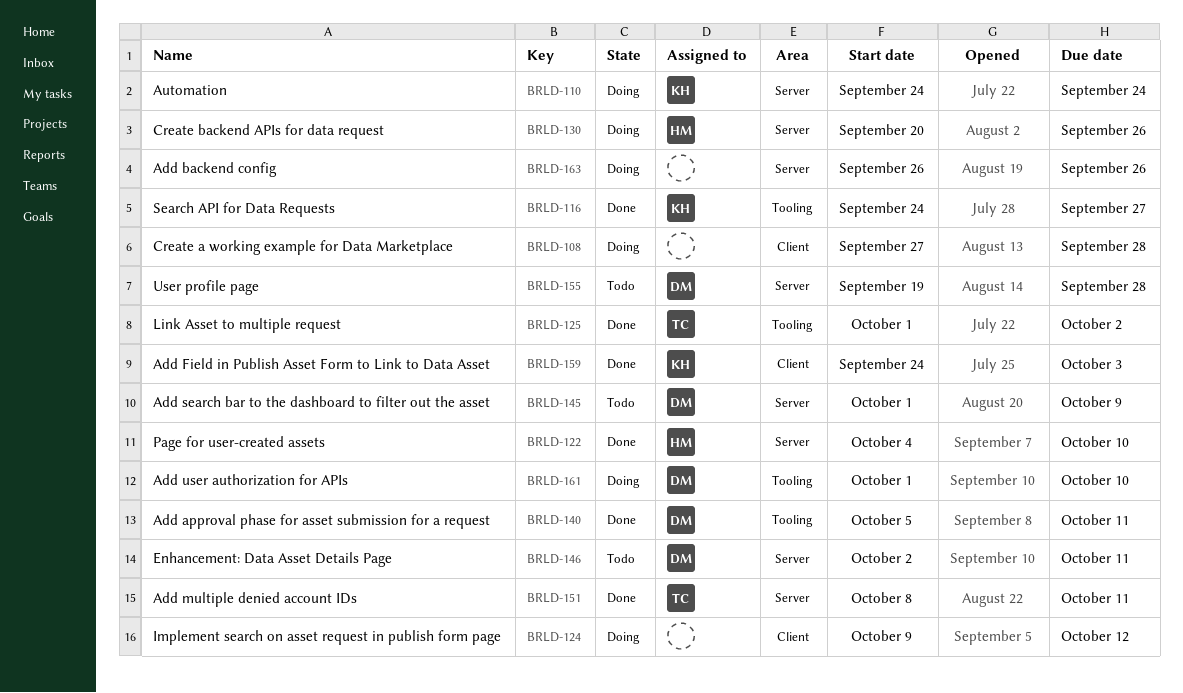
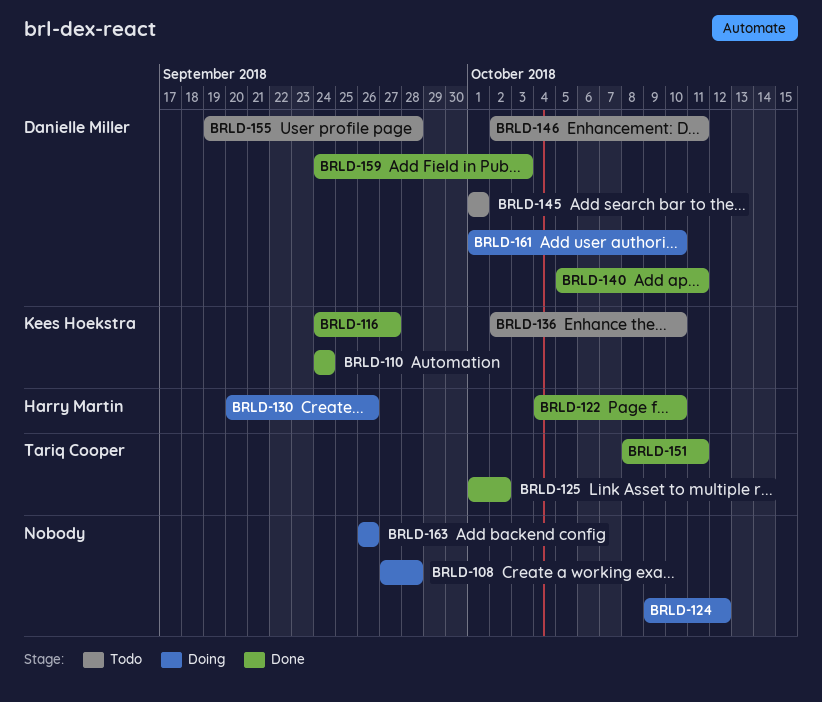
BRLD-110, status: Doing -> Done
BRLD-136: none -> present
BRLD-145, due: Oct 9 -> Oct 1
BRLD-159, owner: Kees Hoekstra -> Danielle Miller

